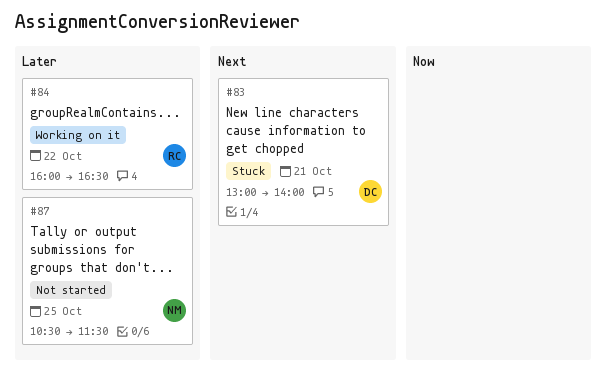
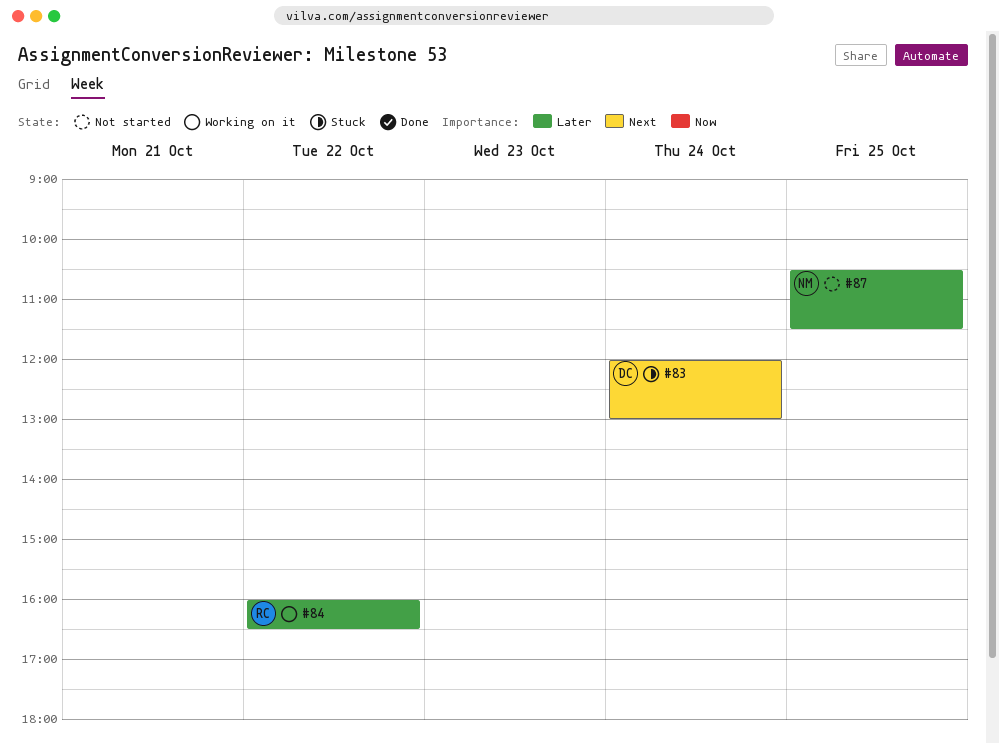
#83, day: Oct 21 -> Oct 24
#83, begins: 13:00 -> 12:00
#83, ends: 14:00 -> 13:00

